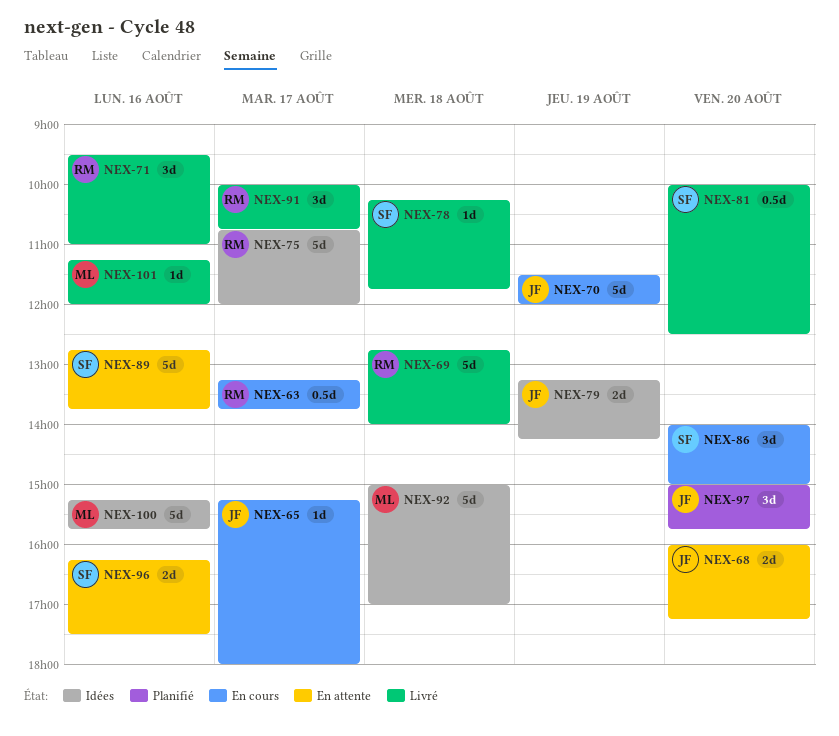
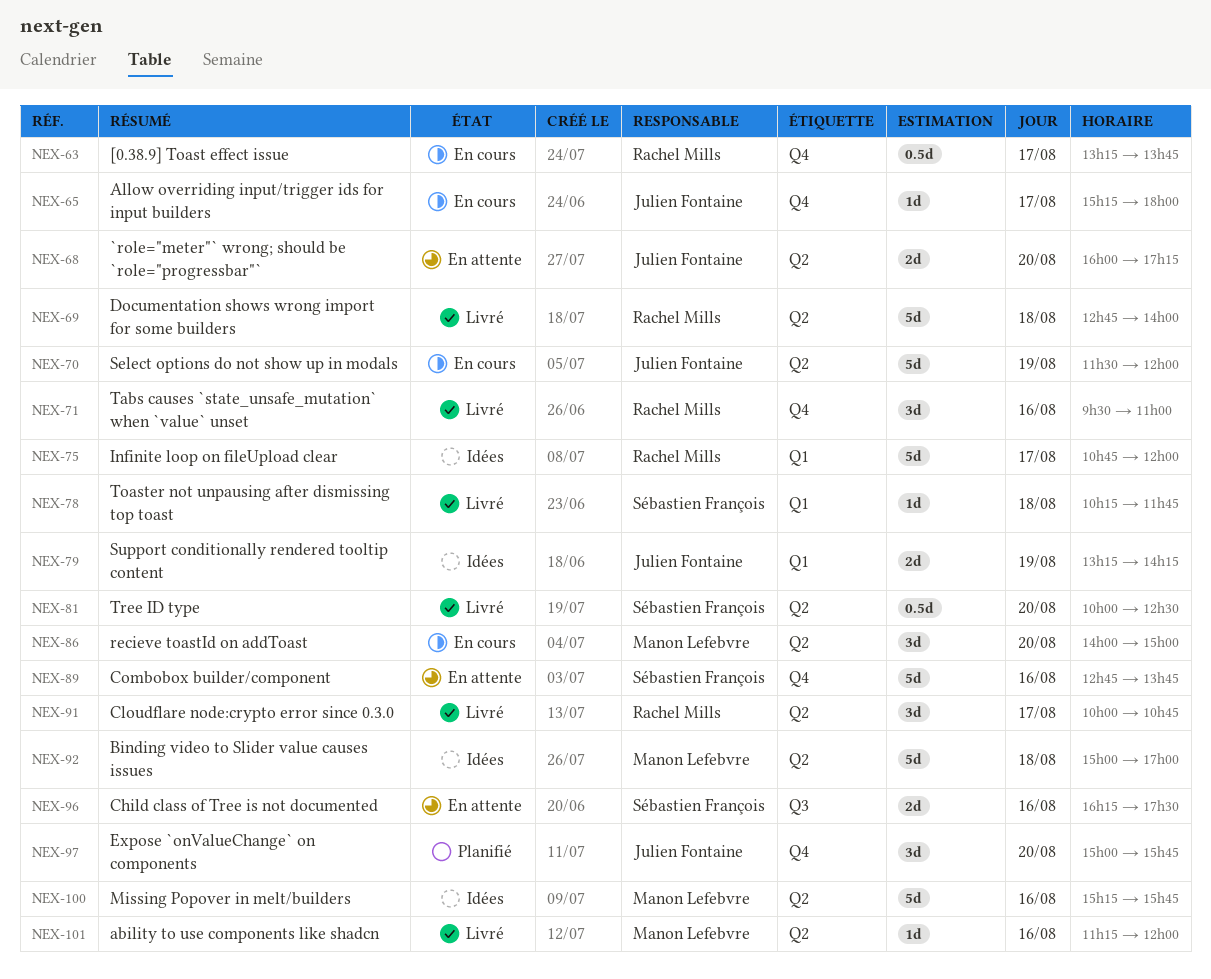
NEX-86, owner: Sébastien François -> Manon Lefebvre

